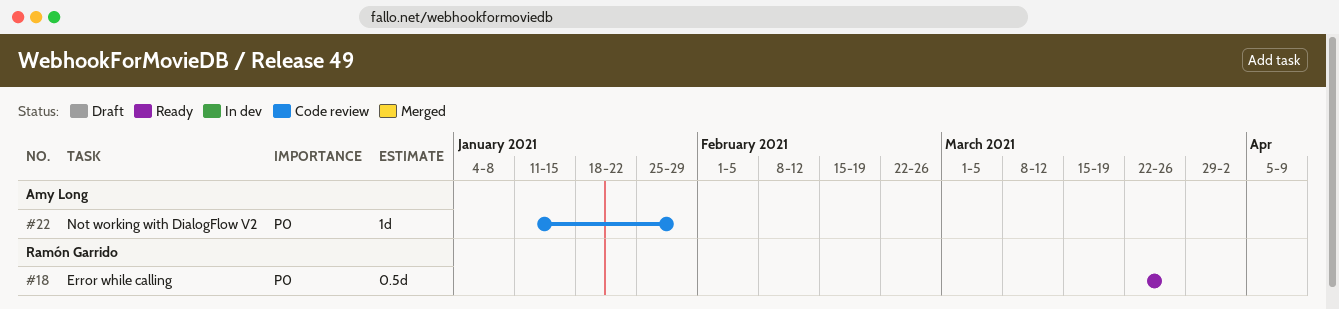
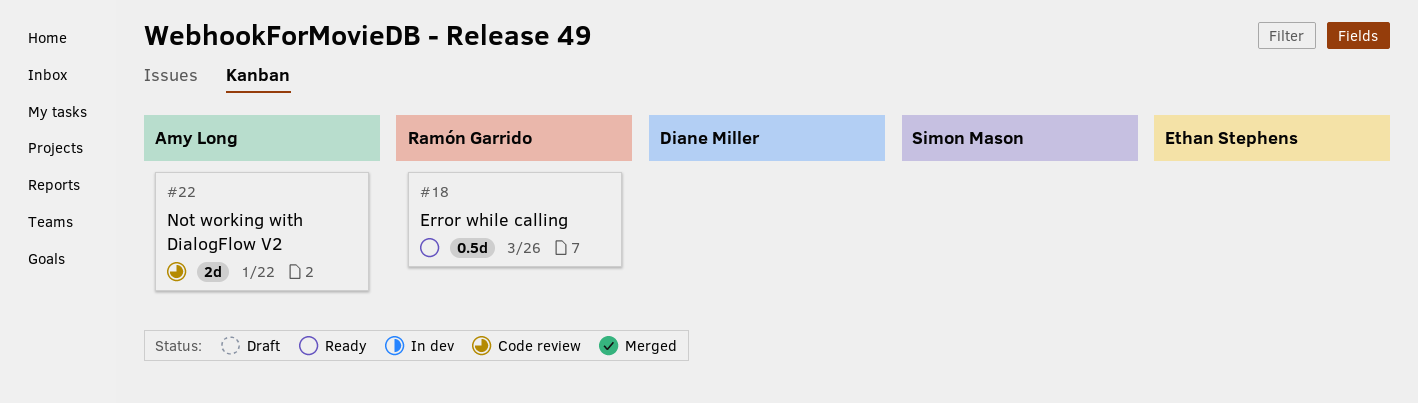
#22, estimate: 1d -> 2d
#22, due: Jan 29 -> Jan 22

